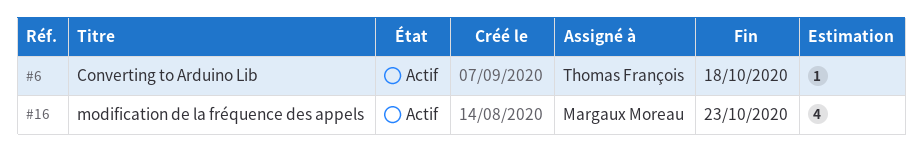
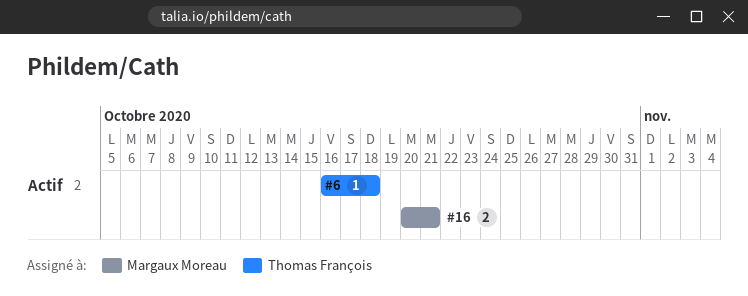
#16, estimate: 4 -> 2
#16, due: Oct 23 -> Oct 21

